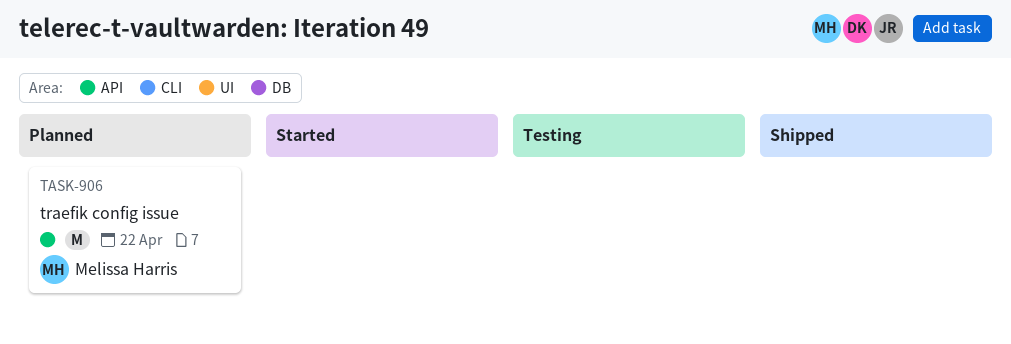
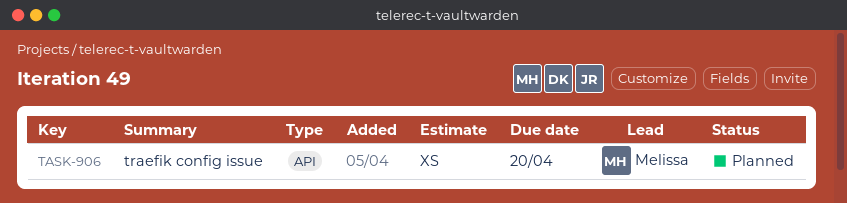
TASK-906, estimate: M -> XS
TASK-906, due: Apr 22 -> Apr 20

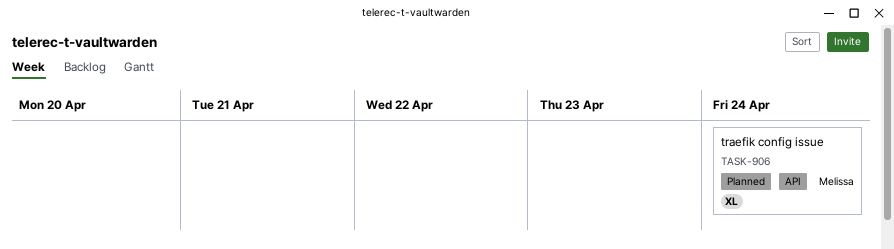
TASK-906, estimate: XS -> XL
TASK-906, due: Apr 20 -> Apr 24

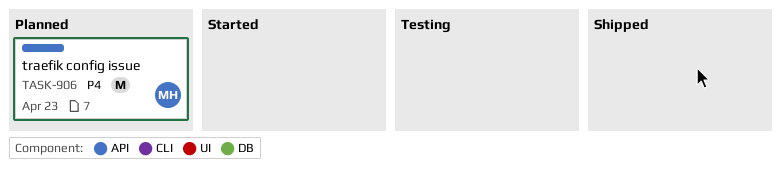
TASK-906, estimate: XL -> M
TASK-906, due: Apr 24 -> Apr 23

